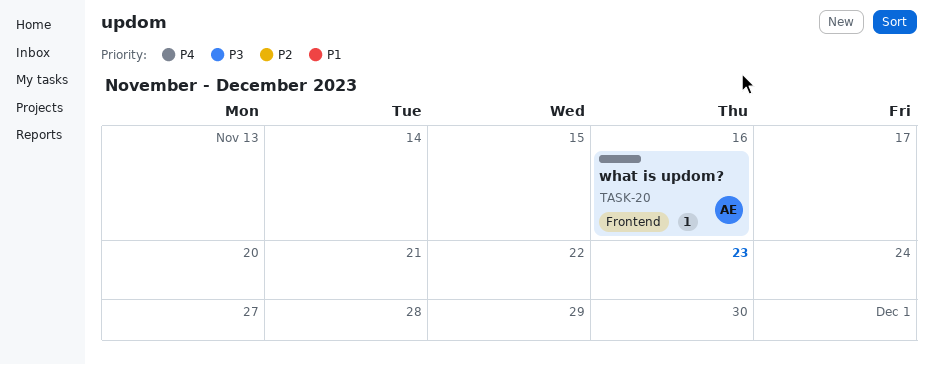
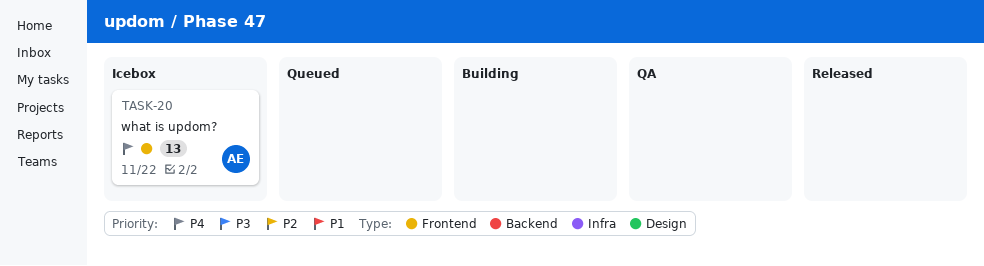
TASK-20, estimate: 1 -> 13
TASK-20, due: Nov 16 -> Nov 22

